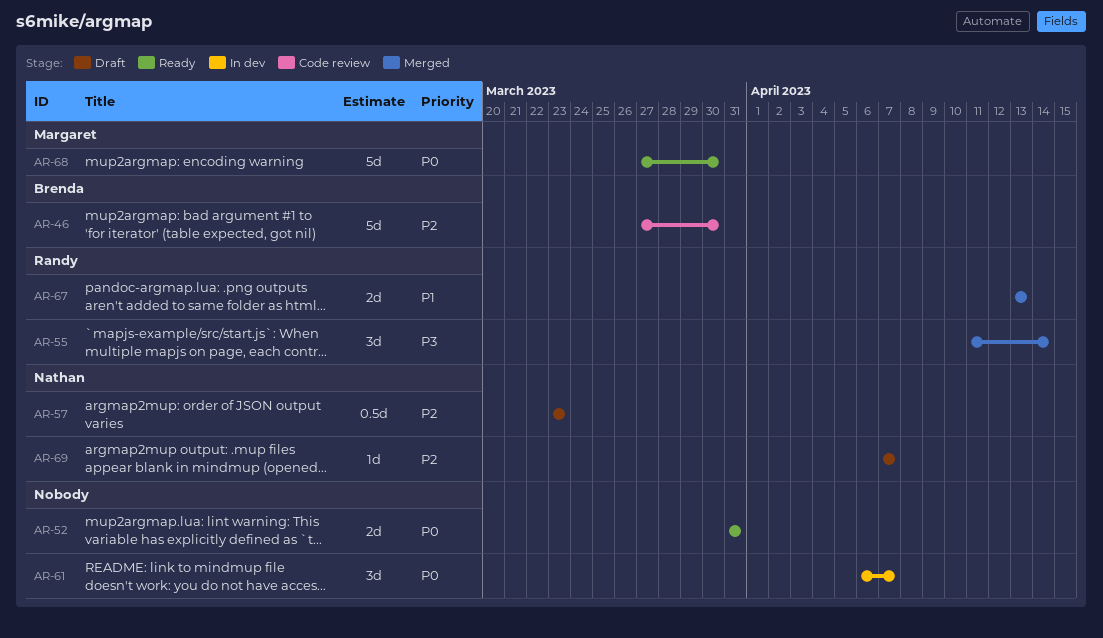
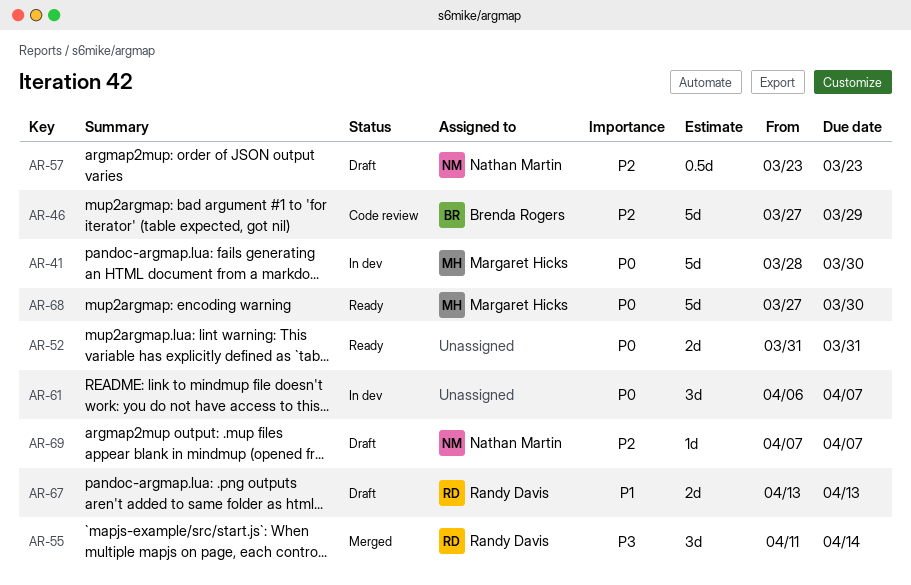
AR-41: none -> present
AR-46, due: Mar 30 -> Mar 29
AR-67, status: Merged -> Draft

